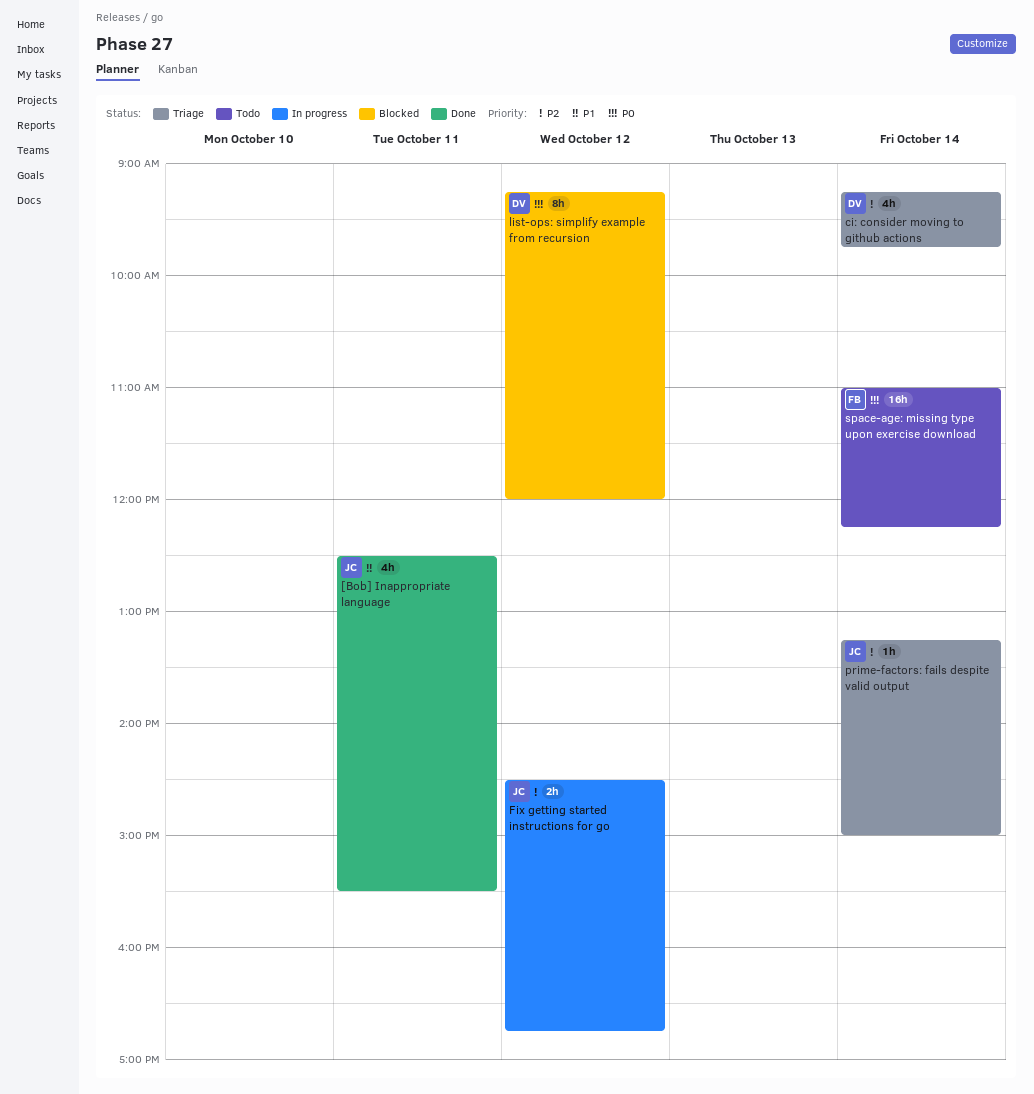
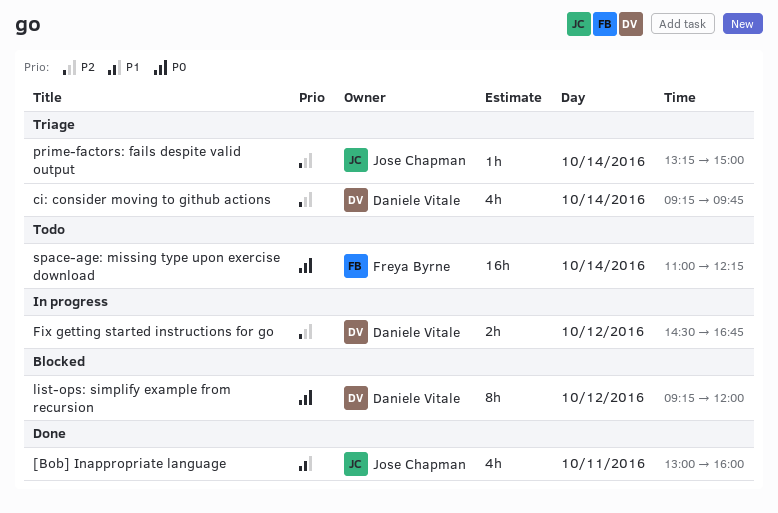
[Bob] Inappropriate language, begins: 12:30 -> 13:00
[Bob] Inappropriate language, ends: 15:30 -> 16:00
Fix getting started instructions for go, owner: Jose Chapman -> Daniele Vitale

